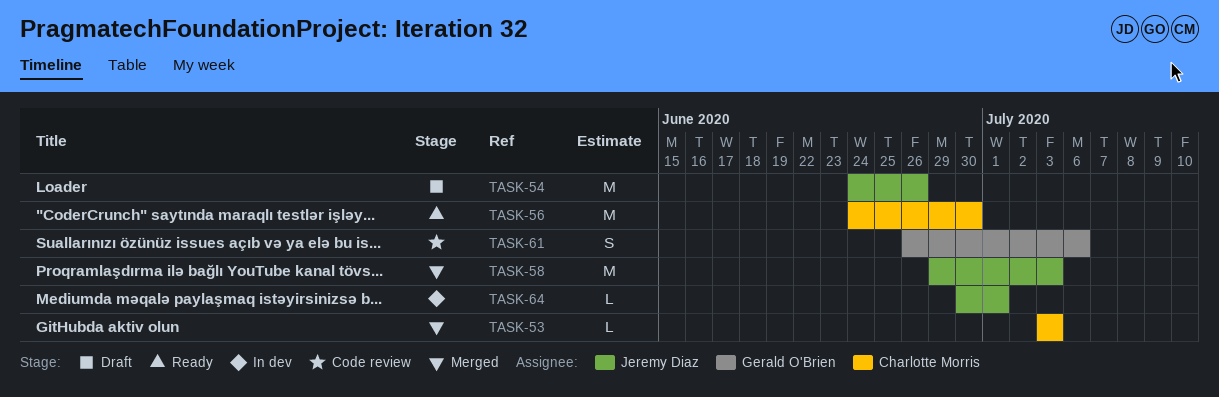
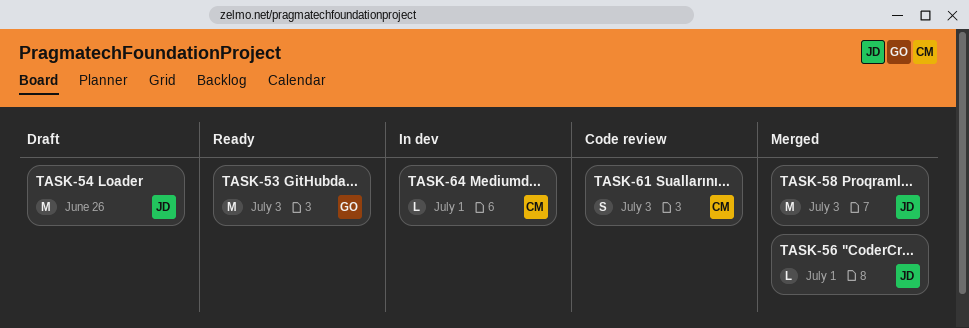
TASK-53, status: Merged -> Ready
TASK-53, owner: Charlotte Morris -> Gerald O'Brien
TASK-53, estimate: L -> M
TASK-56, status: Ready -> Merged
TASK-56, owner: Charlotte Morris -> Jeremy Diaz
TASK-56, estimate: M -> L
TASK-56, due: Jun 30 -> Jul 1
TASK-61, owner: Gerald O'Brien -> Charlotte Morris
TASK-61, due: Jul 6 -> Jul 3
TASK-64, owner: Jeremy Diaz -> Charlotte Morris

